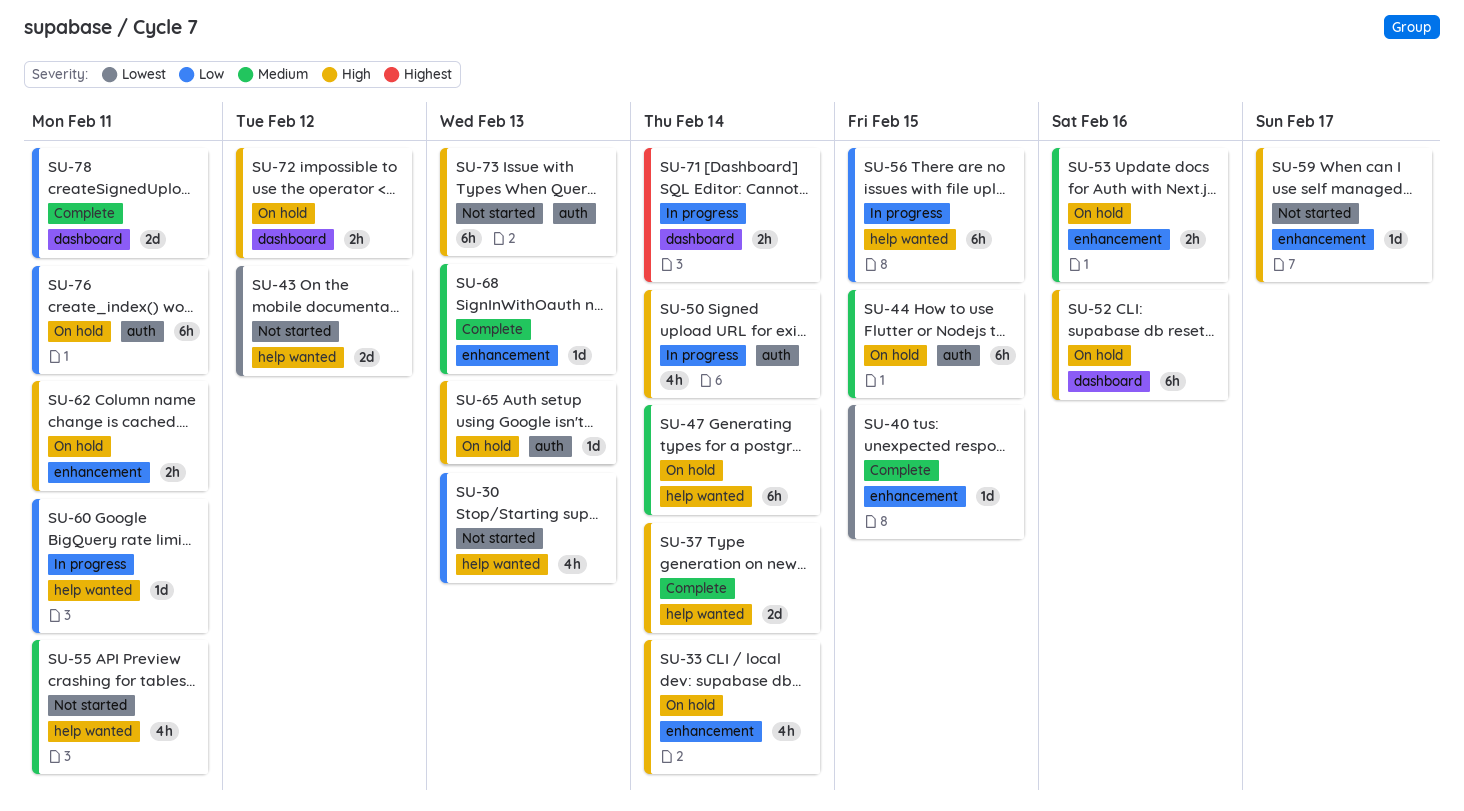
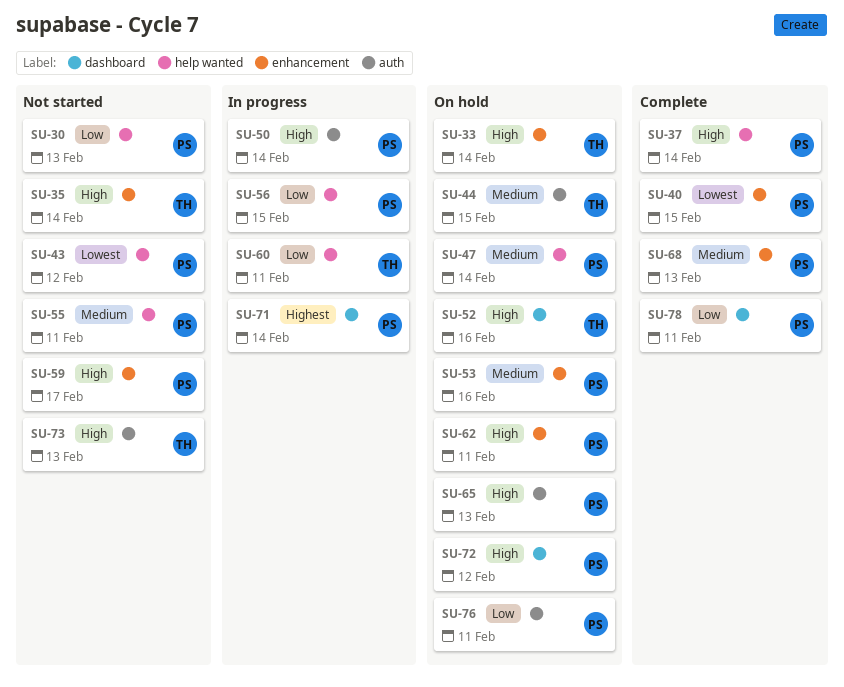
SU-35: none -> present

